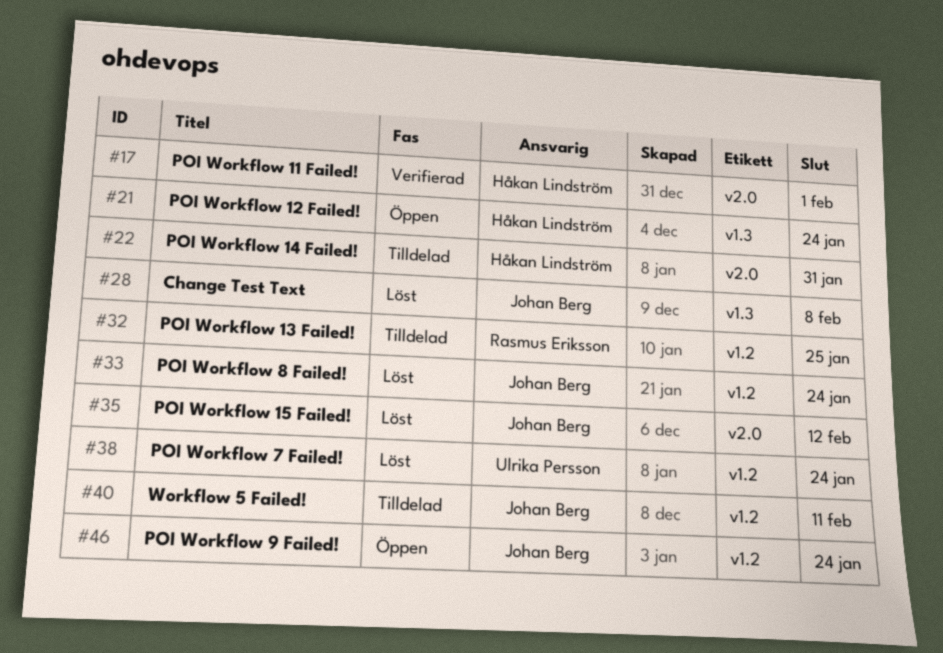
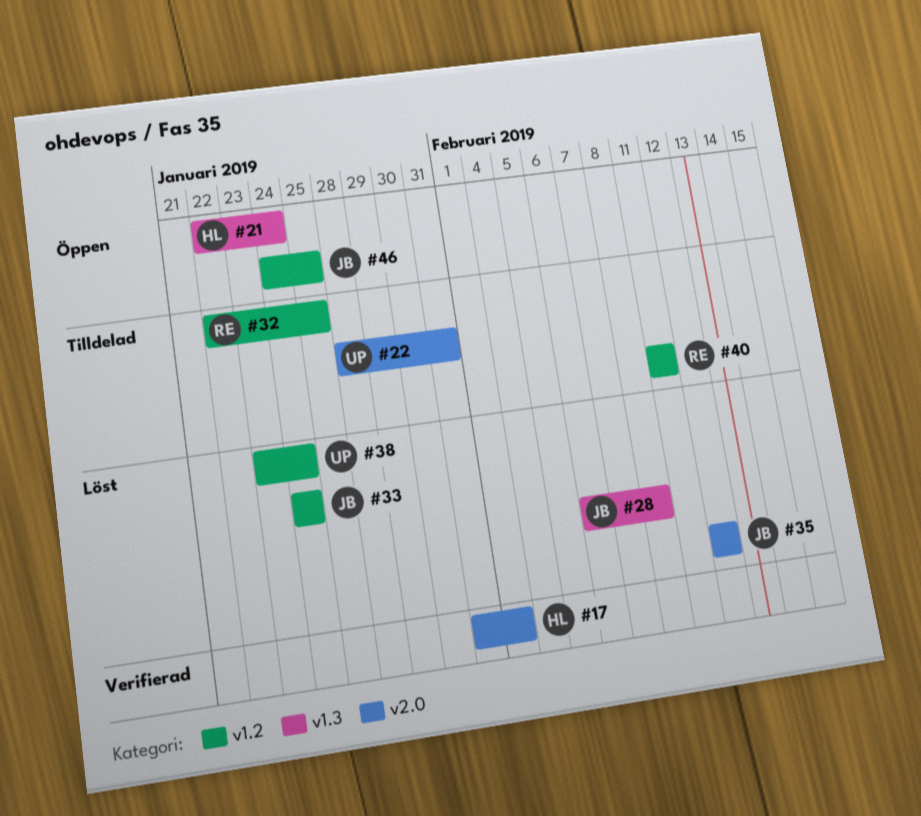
#22, owner: Håkan Lindström -> Ulrika Persson
#40, owner: Johan Berg -> Rasmus Eriksson
#46, due: Jan 24 -> Jan 25

